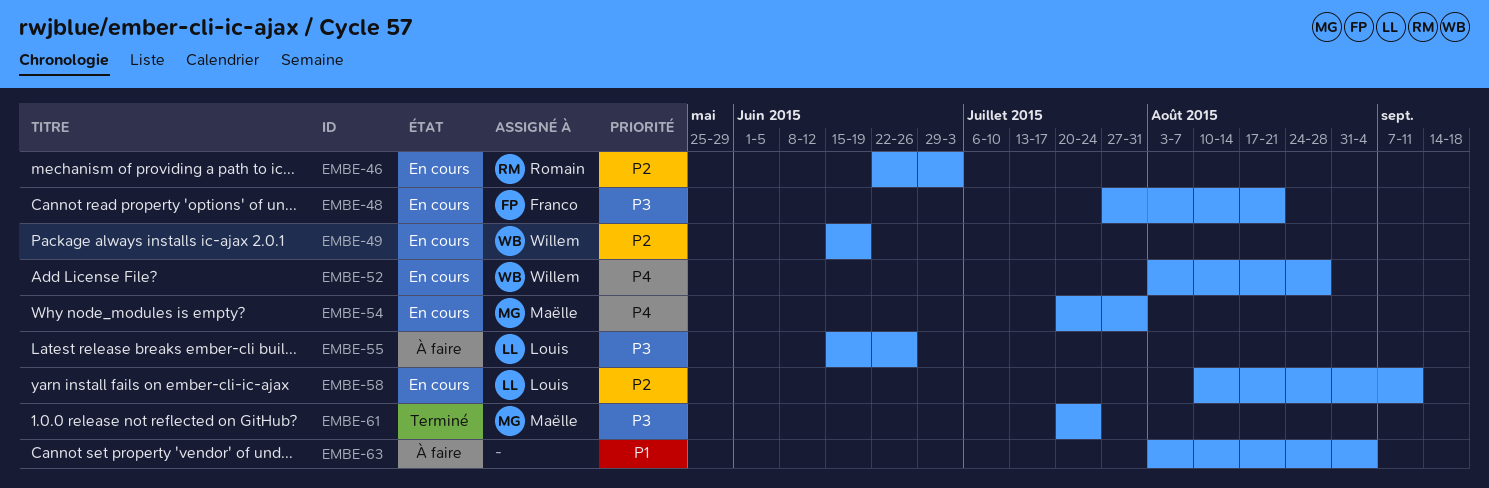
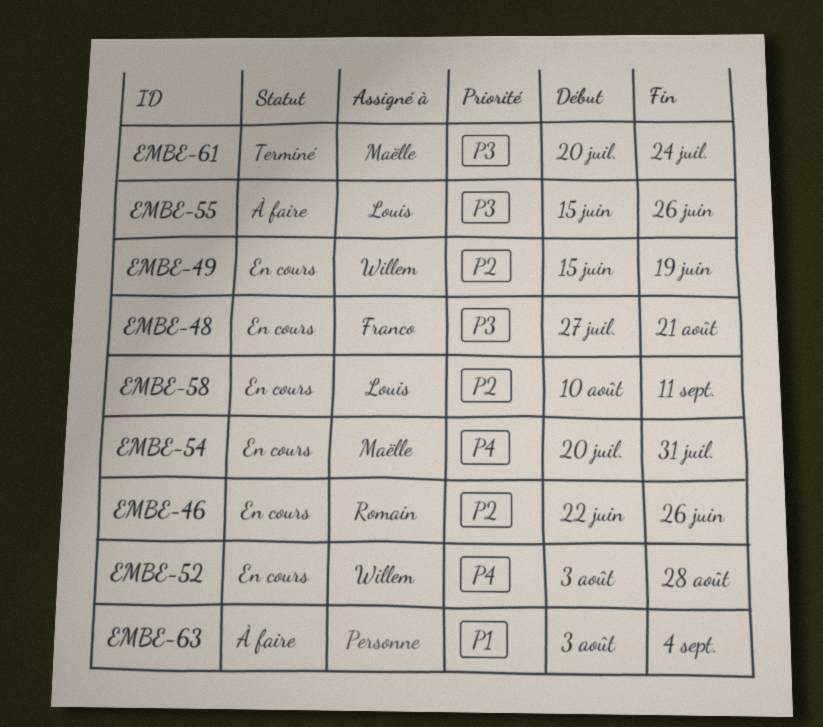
EMBE-46, due: Jul 3 -> Jun 26

